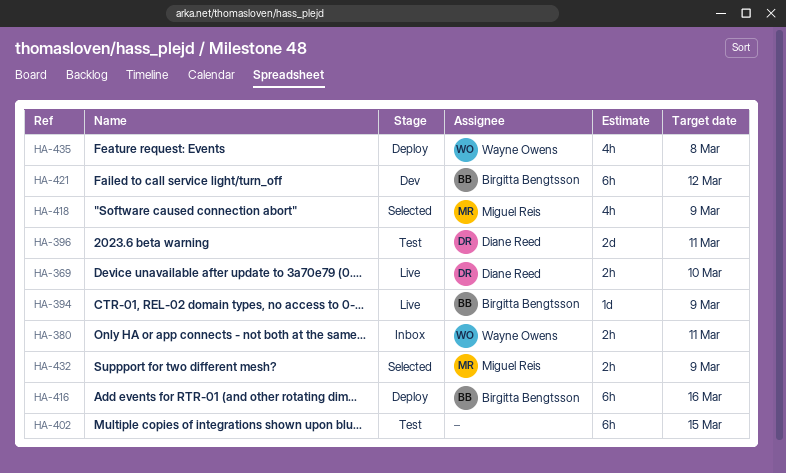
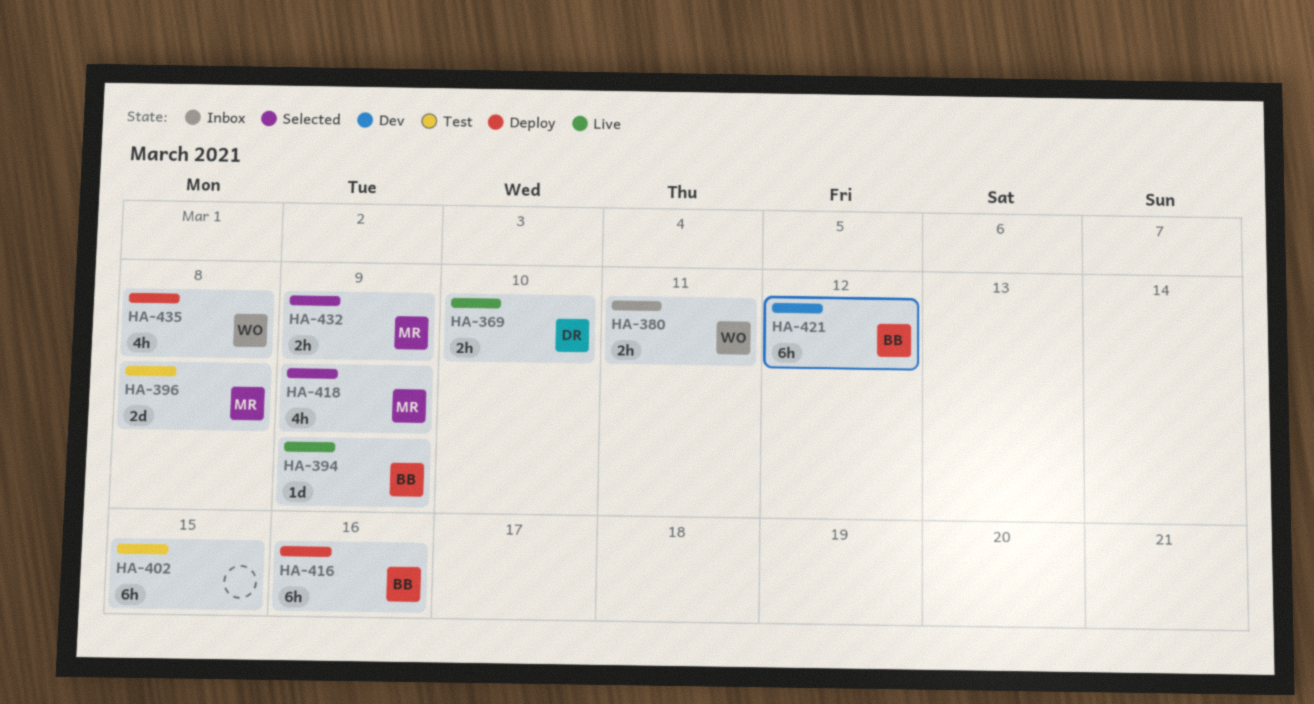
HA-396, owner: Diane Reed -> Miguel Reis
HA-396, due: Mar 11 -> Mar 8

